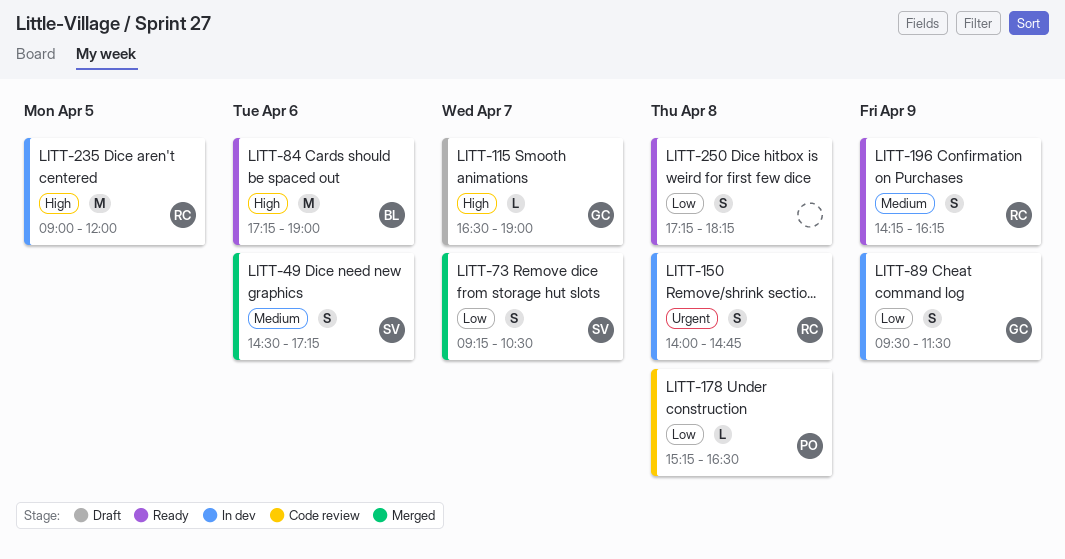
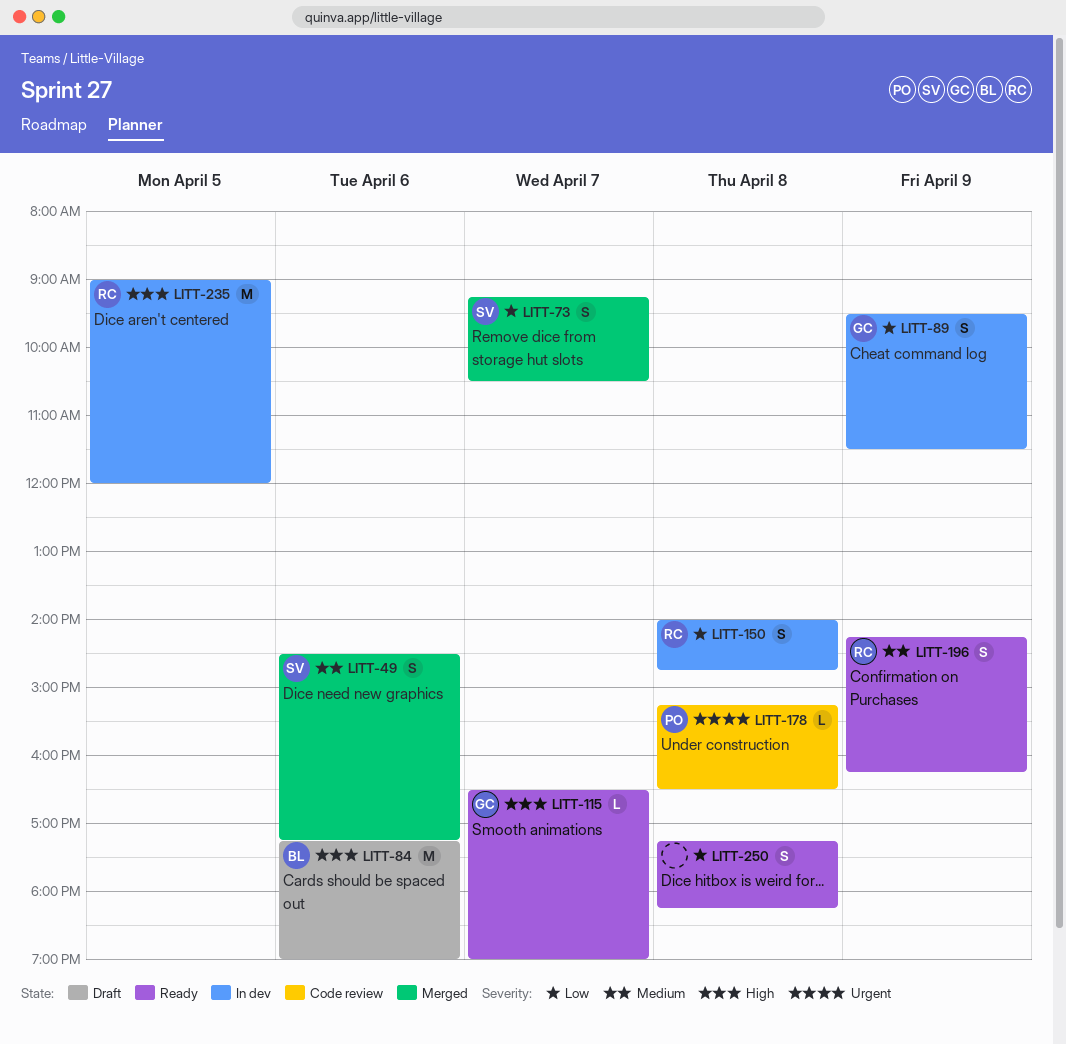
LITT-84, status: Ready -> Draft
LITT-115, status: Draft -> Ready
LITT-150, priority: Urgent -> Low
LITT-178, priority: Low -> Urgent

